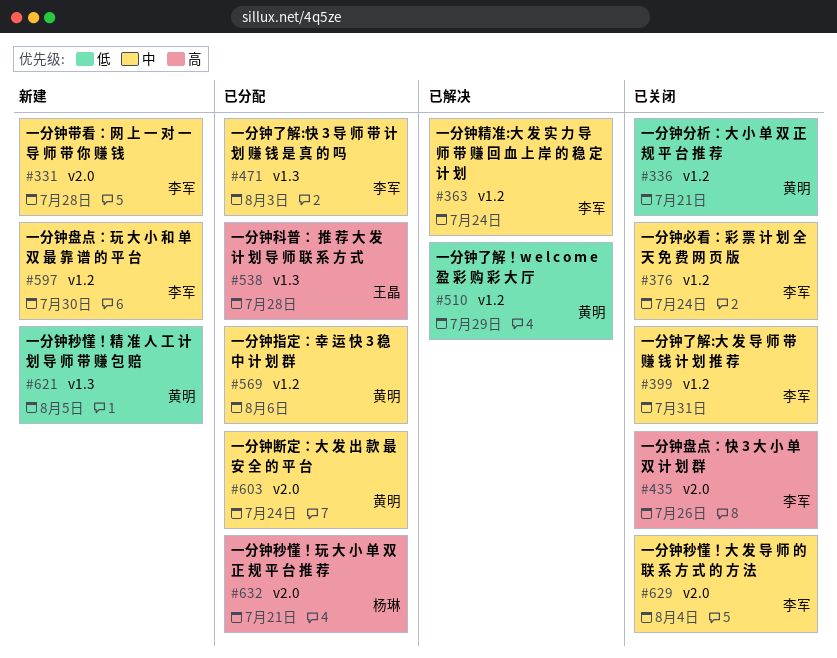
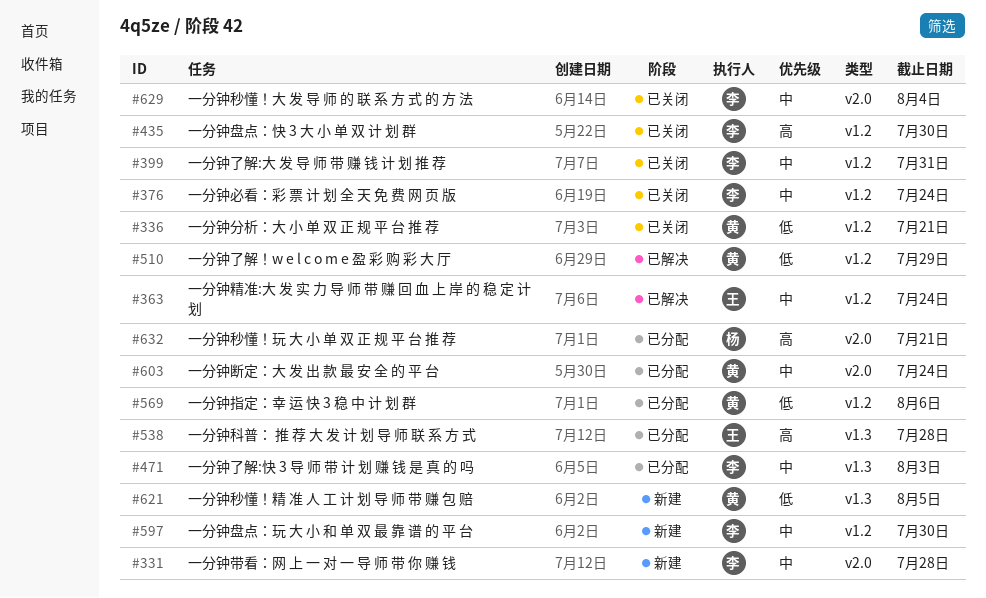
#363, owner: 李军 -> 王晶
#435, label: v2.0 -> v1.2
#435, due: Jul 26 -> Jul 30
#569, priority: 中 -> 低

